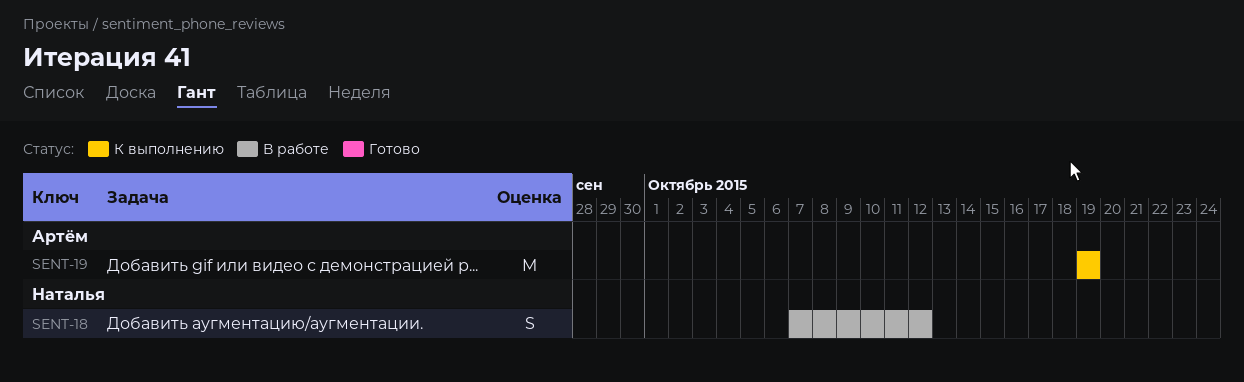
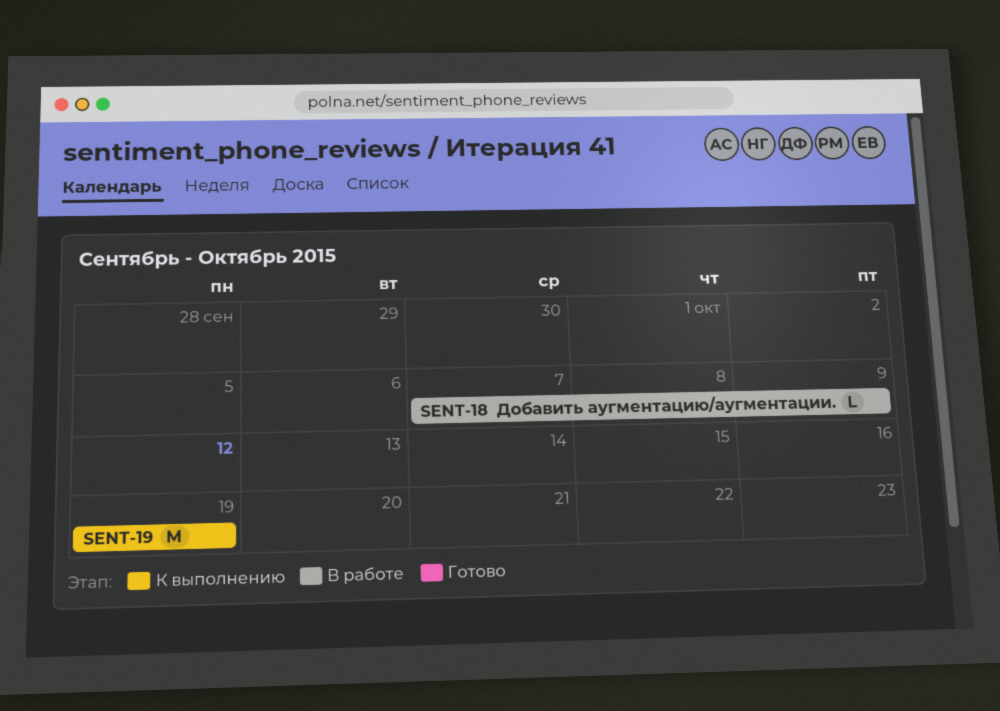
SENT-18, estimate: S -> L
SENT-18, due: Oct 12 -> Oct 9

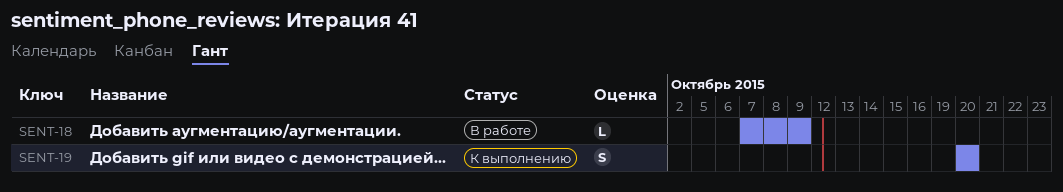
SENT-19, estimate: M -> S
SENT-19, start: Oct 19 -> Oct 20
SENT-19, due: Oct 19 -> Oct 20

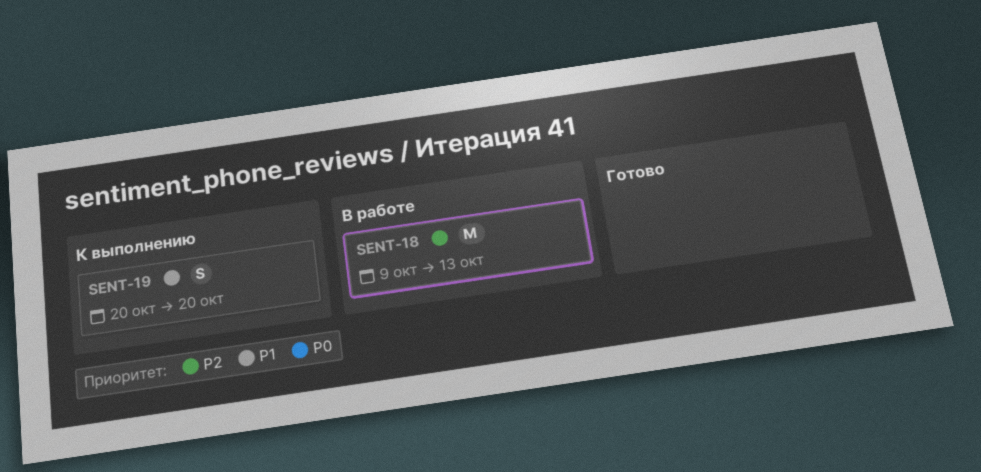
SENT-18, estimate: L -> M
SENT-18, start: Oct 7 -> Oct 9
SENT-18, due: Oct 9 -> Oct 13

